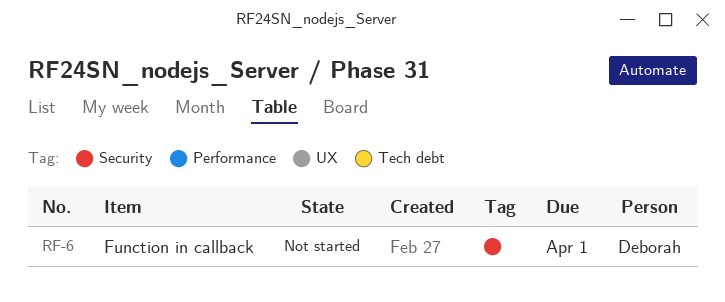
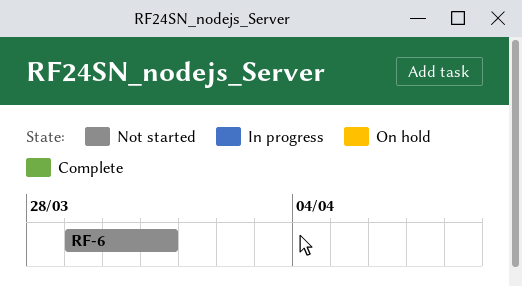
RF-6, due: Apr 1 -> Mar 31

